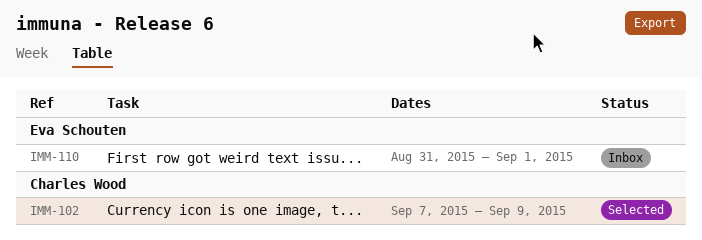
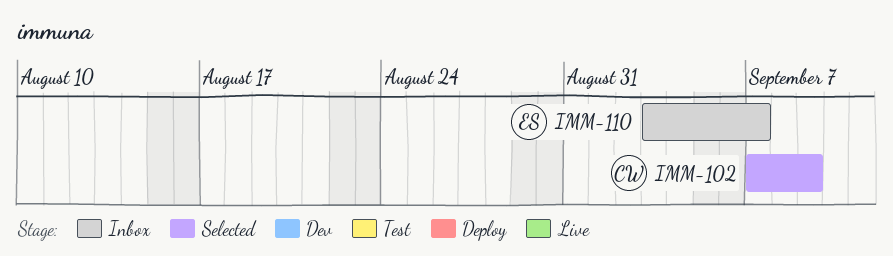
IMM-110, start: Aug 31 -> Sep 3
IMM-110, due: Sep 1 -> Sep 7

